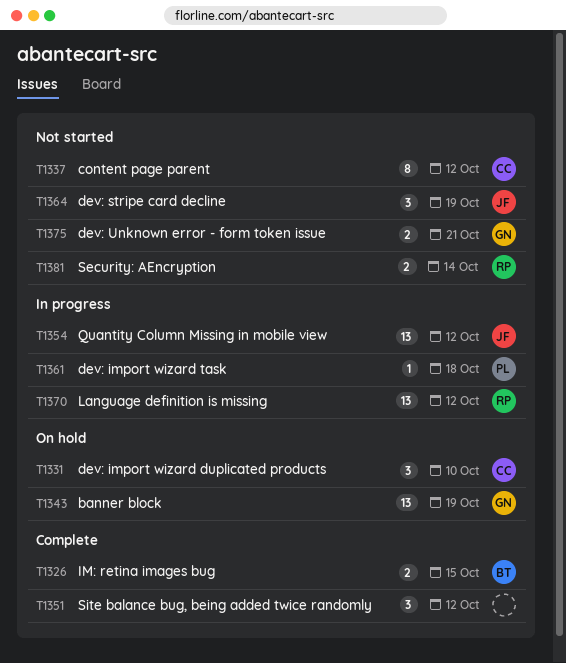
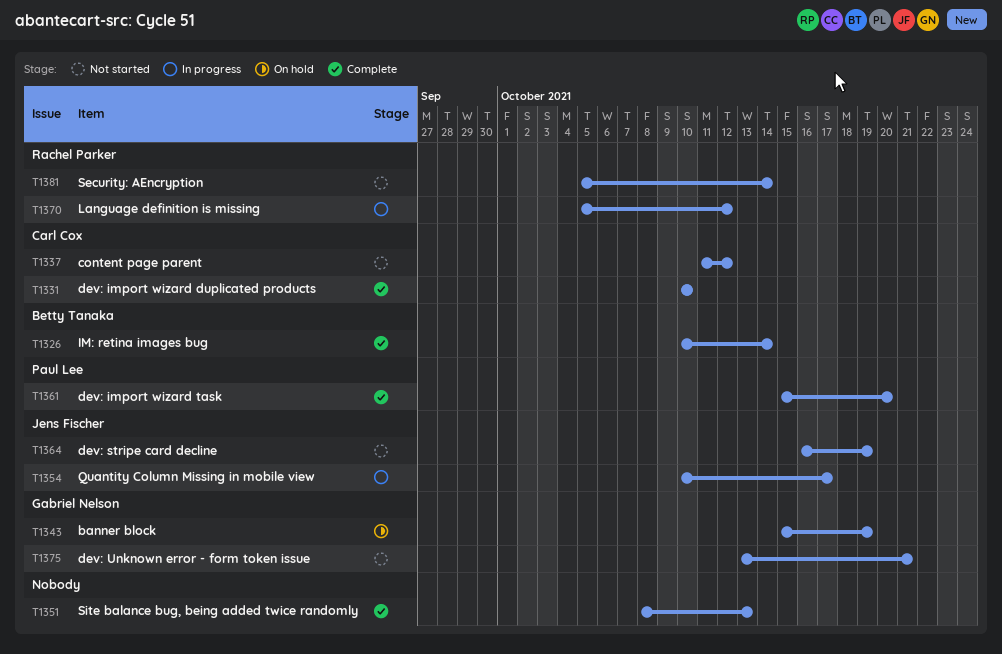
T1326, due: Oct 15 -> Oct 14
T1331, status: On hold -> Complete
T1351, due: Oct 12 -> Oct 13
T1354, due: Oct 12 -> Oct 17
T1361, status: In progress -> Complete
T1361, due: Oct 18 -> Oct 20

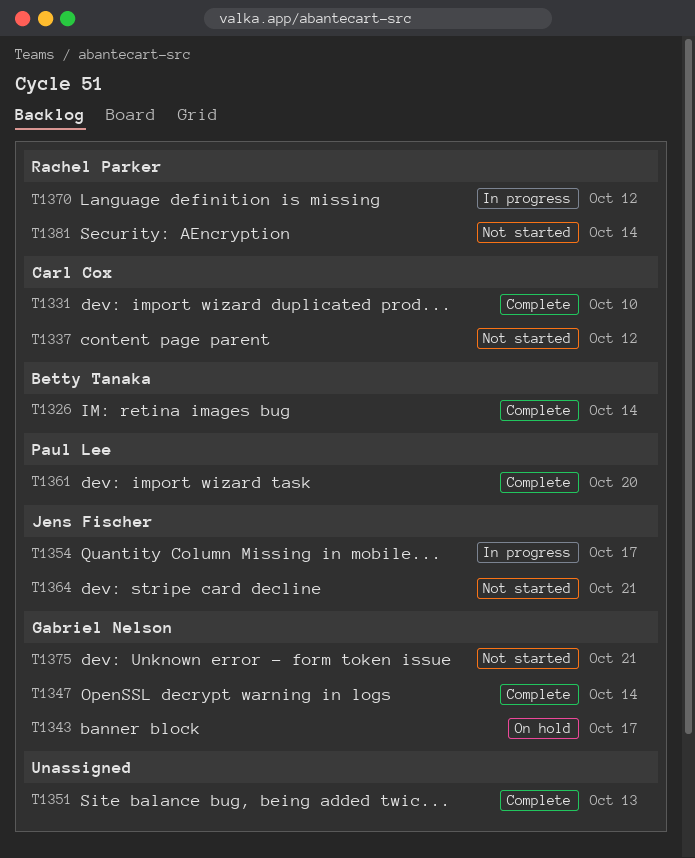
T1343, due: Oct 19 -> Oct 17
T1347: none -> present
T1364, due: Oct 19 -> Oct 21

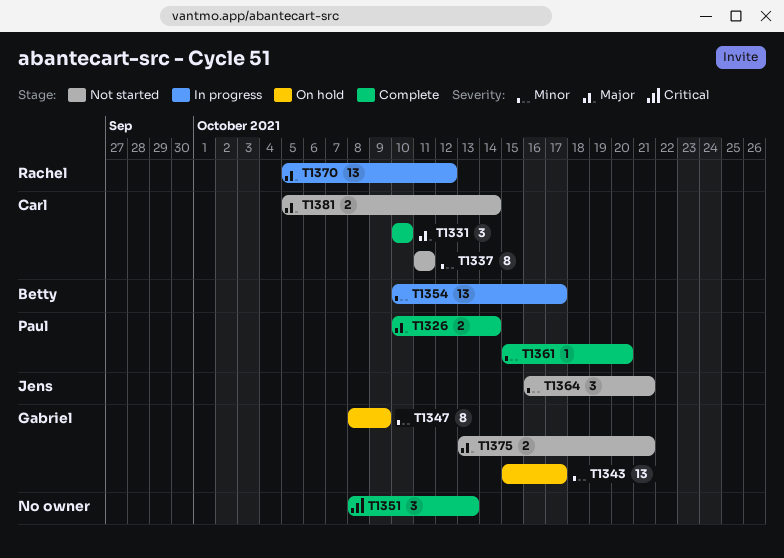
T1326, owner: Betty Tanaka -> Paul Lee
T1337, due: Oct 12 -> Oct 11
T1347, status: Complete -> On hold
T1347, due: Oct 14 -> Oct 9
T1354, owner: Jens Fischer -> Betty Tanaka
T1381, owner: Rachel Parker -> Carl Cox

